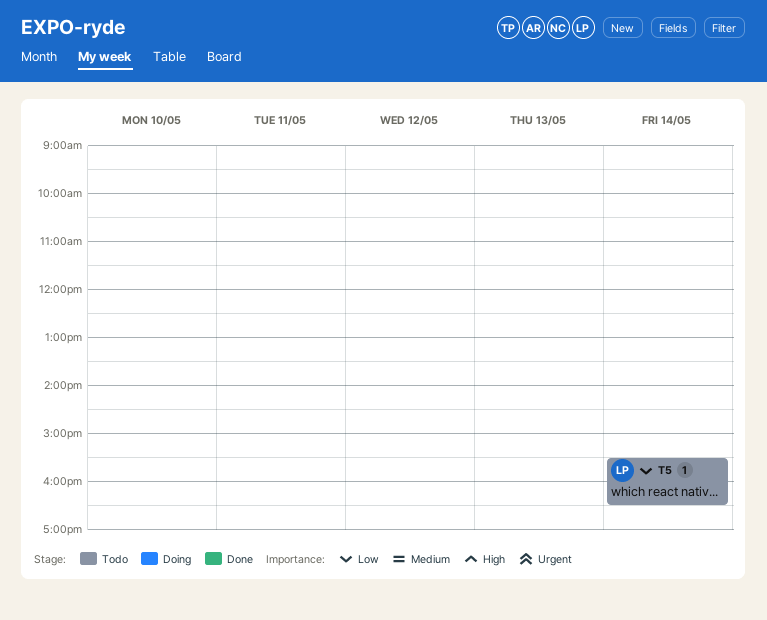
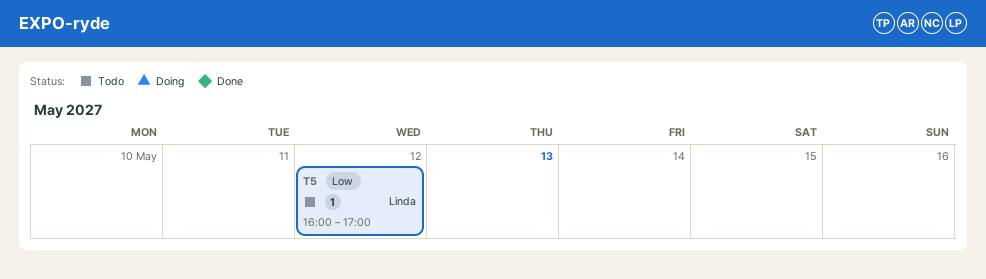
T5, day: May 14 -> May 12
T5, begins: 15:30 -> 16:00
T5, ends: 16:30 -> 17:00

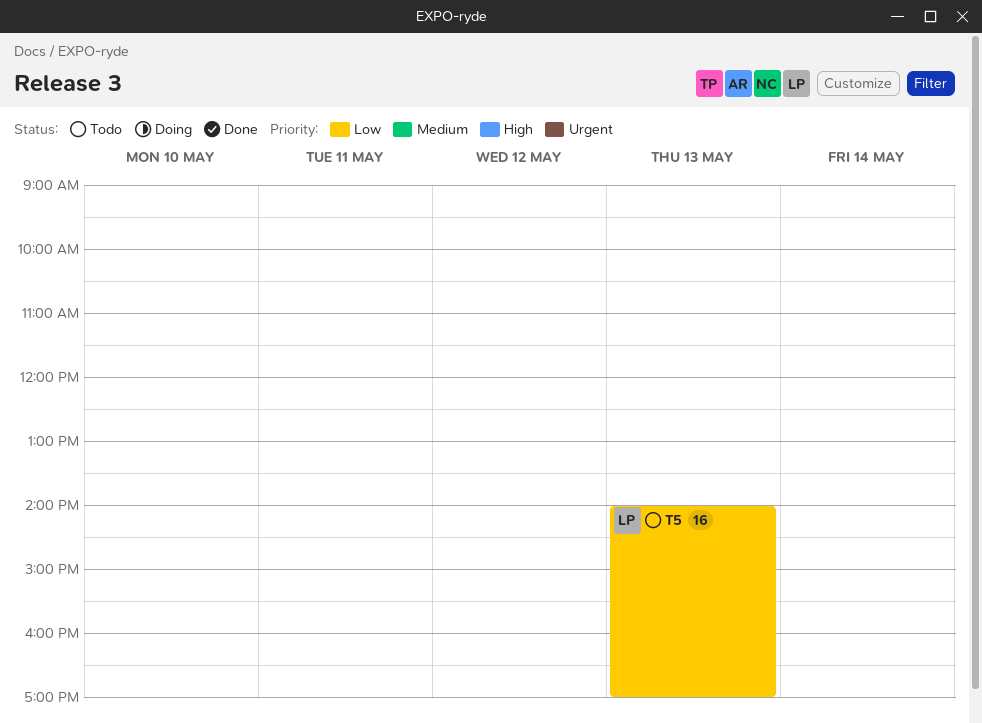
T5, estimate: 1 -> 16
T5, day: May 12 -> May 13
T5, begins: 16:00 -> 14:00

